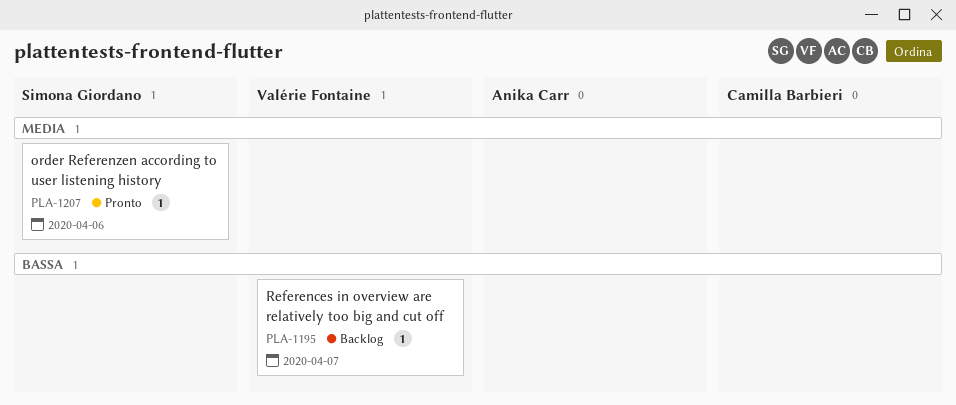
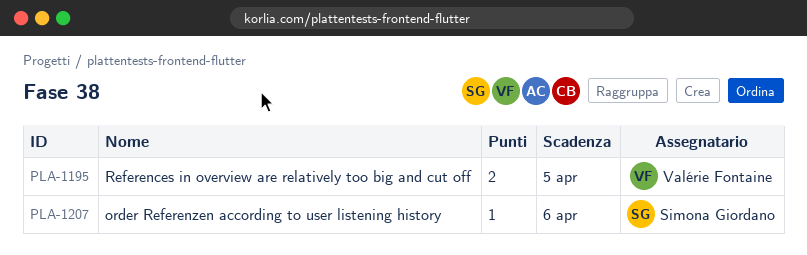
PLA-1195, estimate: 1 -> 2
PLA-1195, due: Apr 7 -> Apr 5

